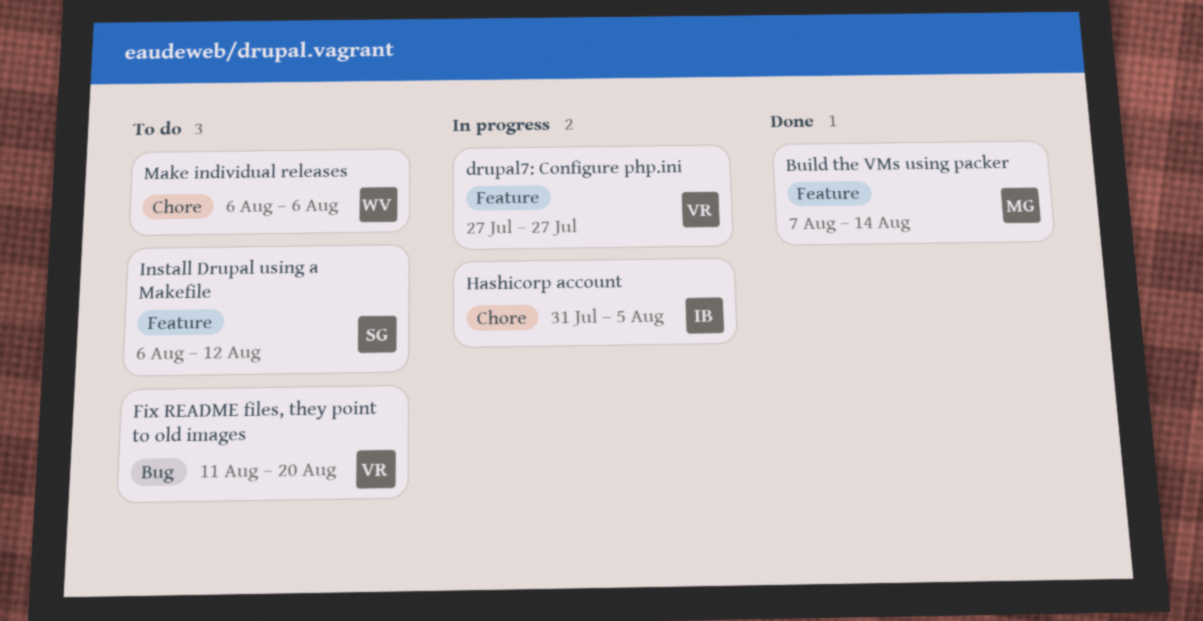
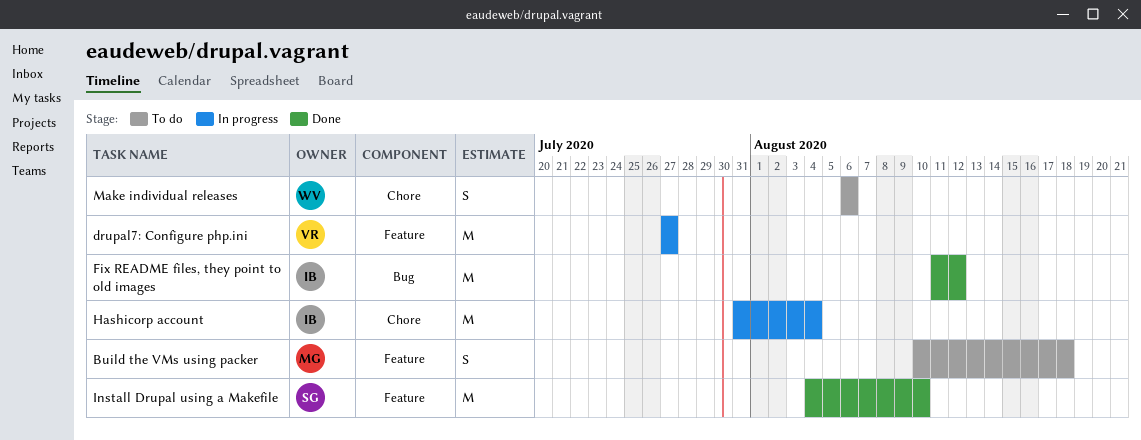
Build the VMs using packer, status: Done -> To do
Build the VMs using packer, start: Aug 7 -> Aug 10
Build the VMs using packer, due: Aug 14 -> Aug 18
Fix README files, they point to old images, status: To do -> Done
Fix README files, they point to old images, owner: VR -> IB
Fix README files, they point to old images, due: Aug 20 -> Aug 12
Hashicorp account, due: Aug 5 -> Aug 4
Install Drupal using a Makefile, status: To do -> Done
Install Drupal using a Makefile, start: Aug 6 -> Aug 4
Install Drupal using a Makefile, due: Aug 12 -> Aug 10

